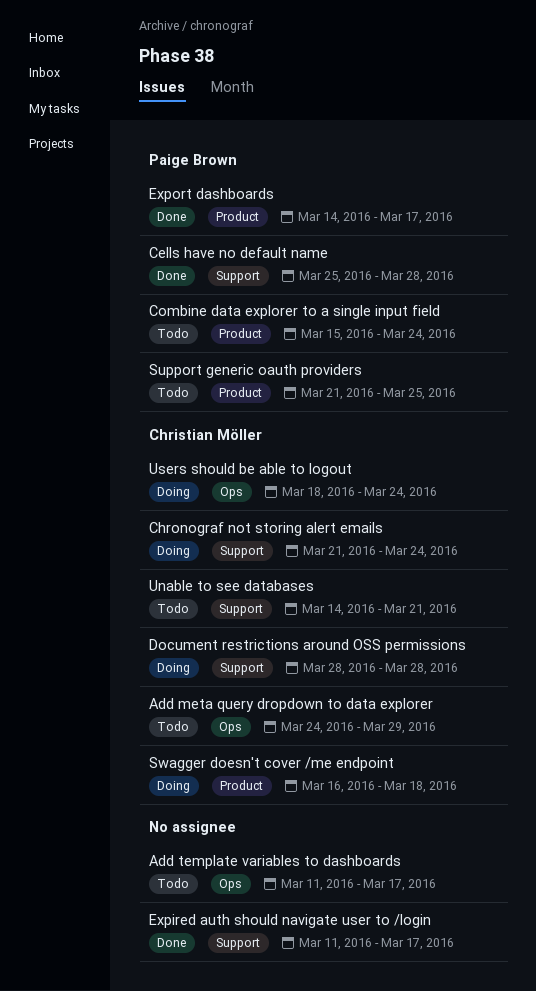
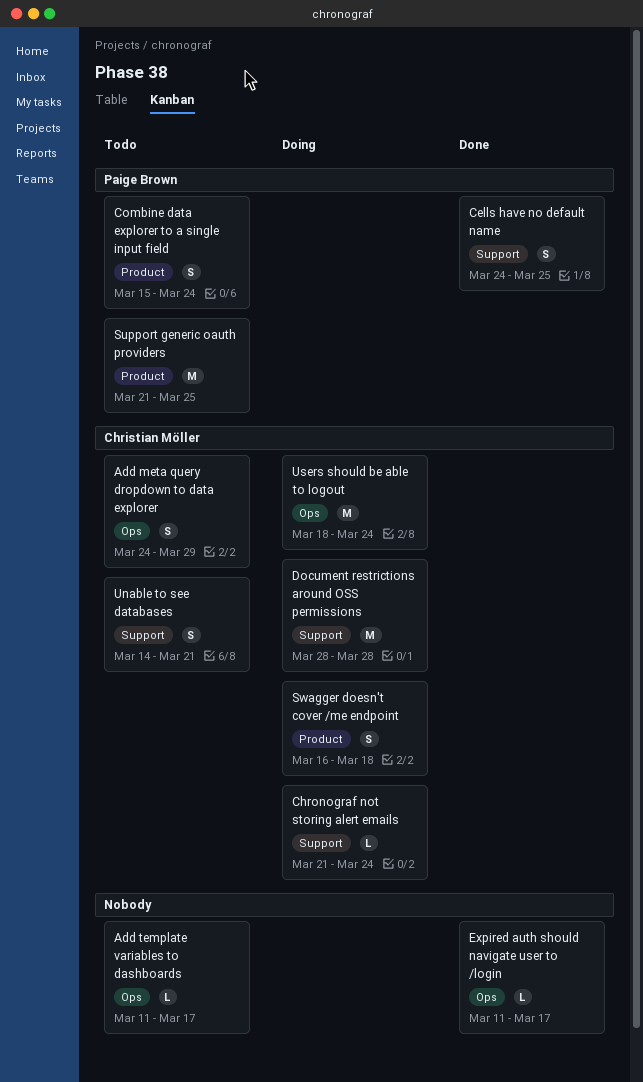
Cells have no default name, start: Mar 25 -> Mar 24
Cells have no default name, due: Mar 28 -> Mar 25
Expired auth should navigate user to /login, label: Support -> Ops
Export dashboards: present -> none

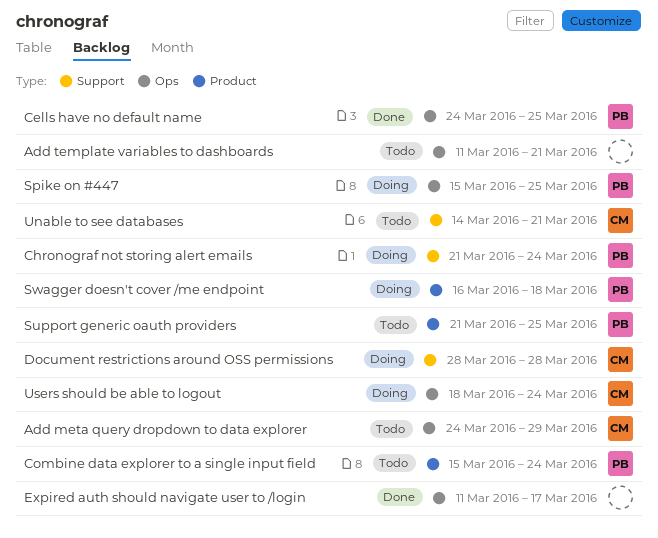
Add template variables to dashboards, due: Mar 17 -> Mar 21
Cells have no default name, label: Support -> Ops
Chronograf not storing alert emails, owner: Christian Möller -> Paige Brown
Spike on #447: none -> present
Swagger doesn't cover /me endpoint, owner: Christian Möller -> Paige Brown

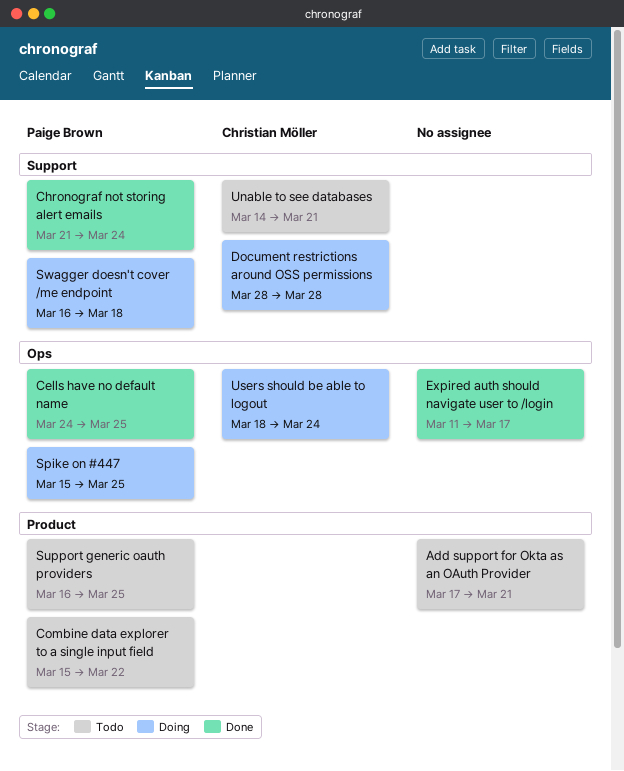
Add meta query dropdown to data explorer: present -> none
Add support for Okta as an OAuth Provider: none -> present
Add template variables to dashboards: present -> none
Chronograf not storing alert emails, status: Doing -> Done
Combine data explorer to a single input field, due: Mar 24 -> Mar 22
Support generic oauth providers, start: Mar 21 -> Mar 16
Swagger doesn't cover /me endpoint, label: Product -> Support

